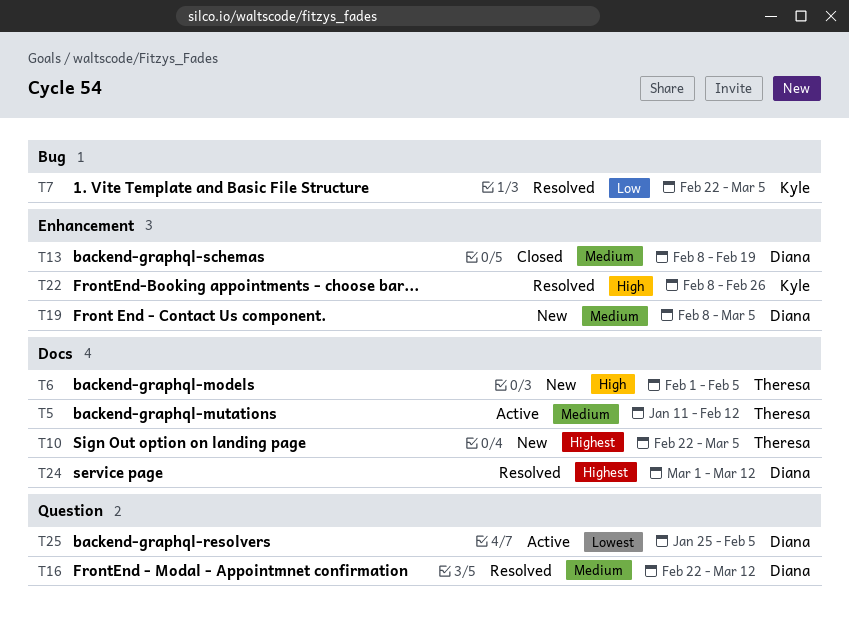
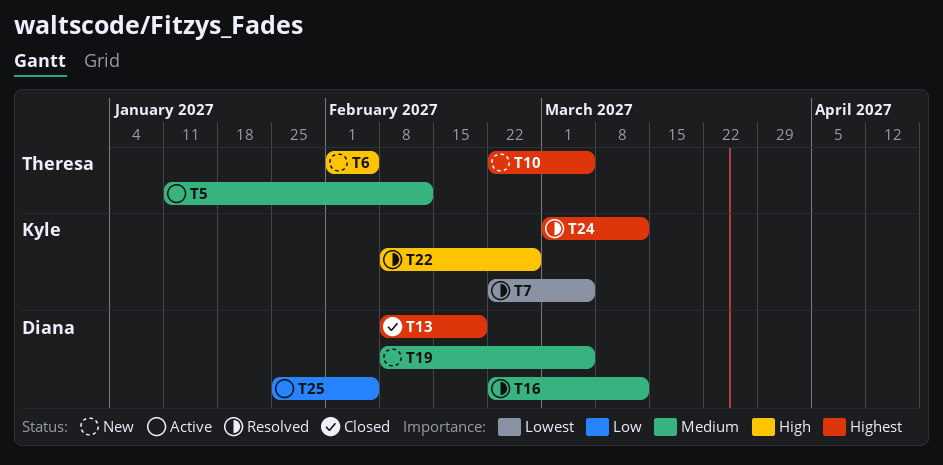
T7, priority: Low -> Lowest
T13, priority: Medium -> Highest
T24, owner: Diana -> Kyle
T25, priority: Lowest -> Low

